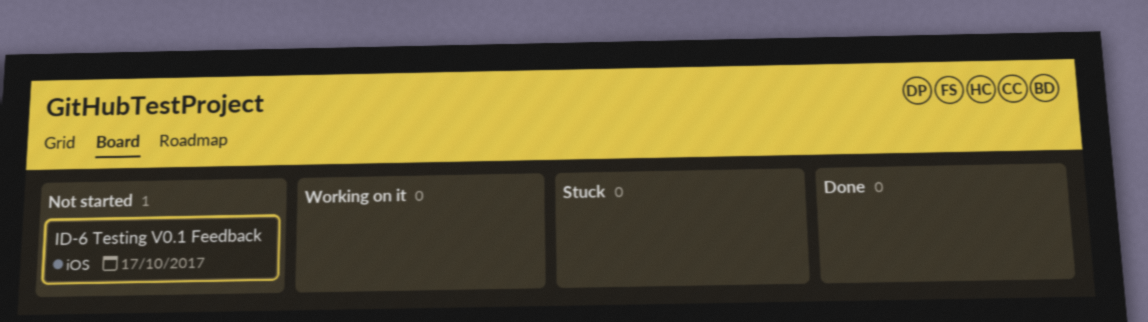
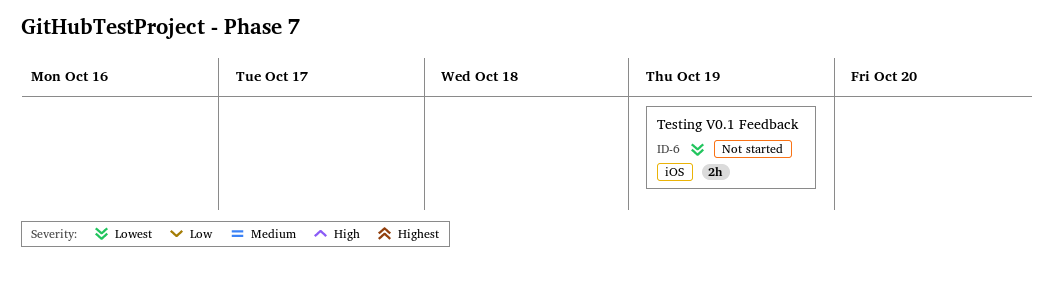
ID-6, due: Oct 17 -> Oct 19

